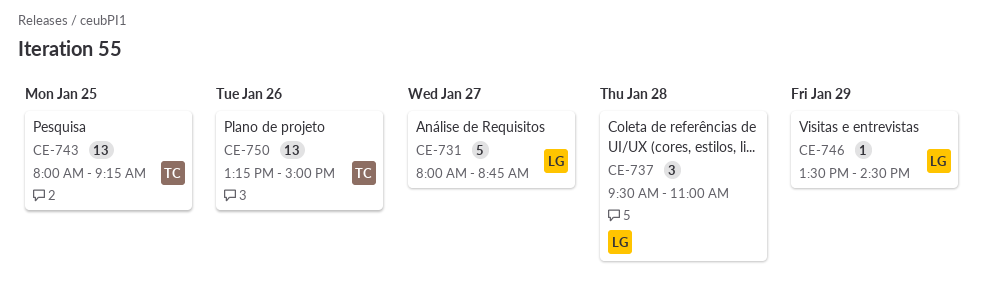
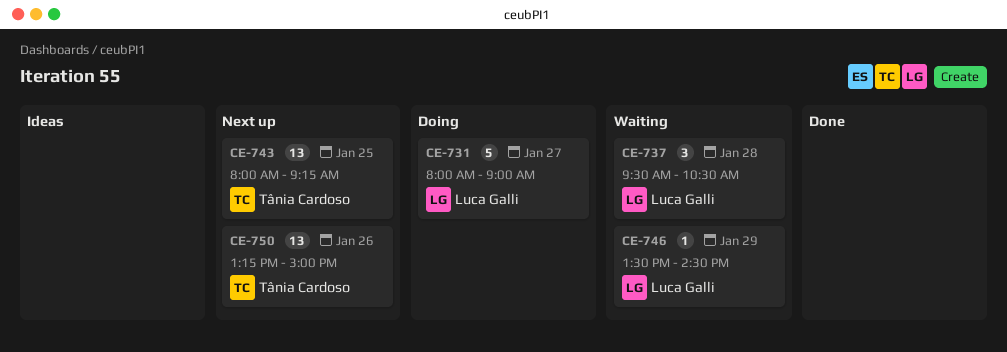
CE-731, ends: 08:45 -> 09:00
CE-737, ends: 11:00 -> 10:30

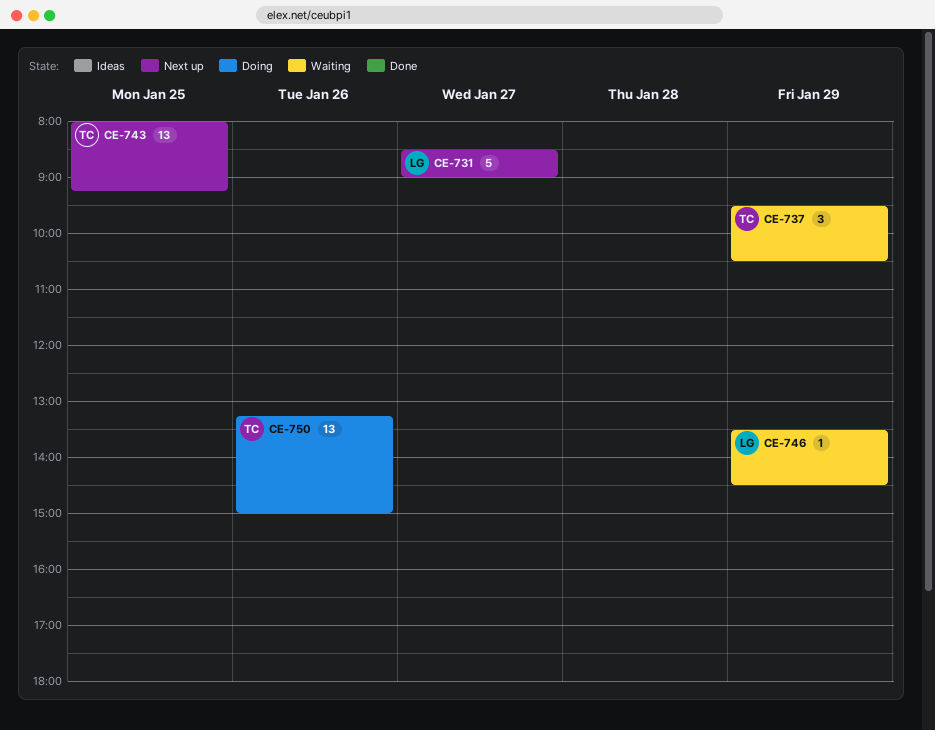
CE-731, status: Doing -> Next up
CE-731, begins: 08:00 -> 08:30
CE-737, owner: Luca Galli -> Tânia Cardoso
CE-737, day: Jan 28 -> Jan 29
CE-750, status: Next up -> Doing

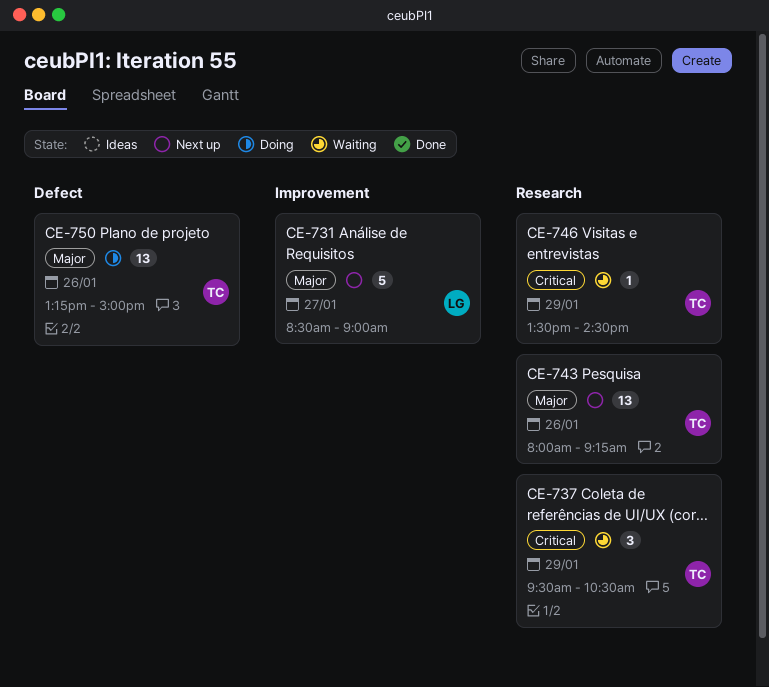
CE-743, day: Jan 25 -> Jan 26
CE-746, owner: LG -> TC

